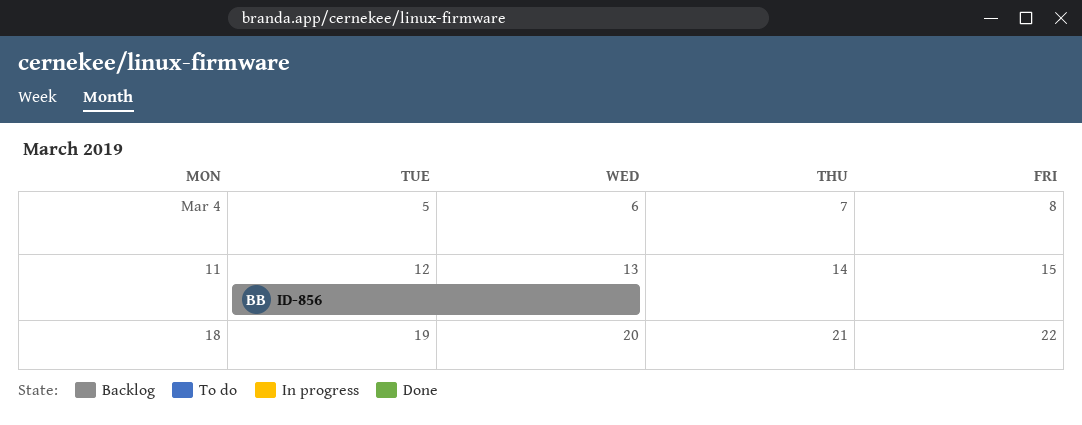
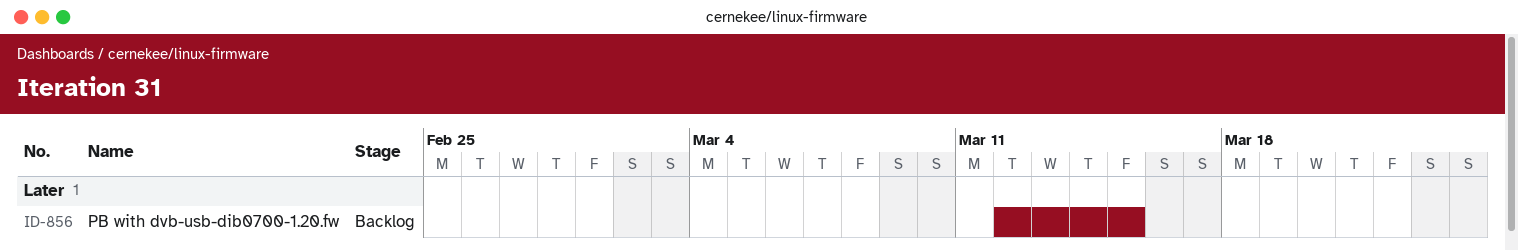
ID-856, due: Mar 13 -> Mar 15

